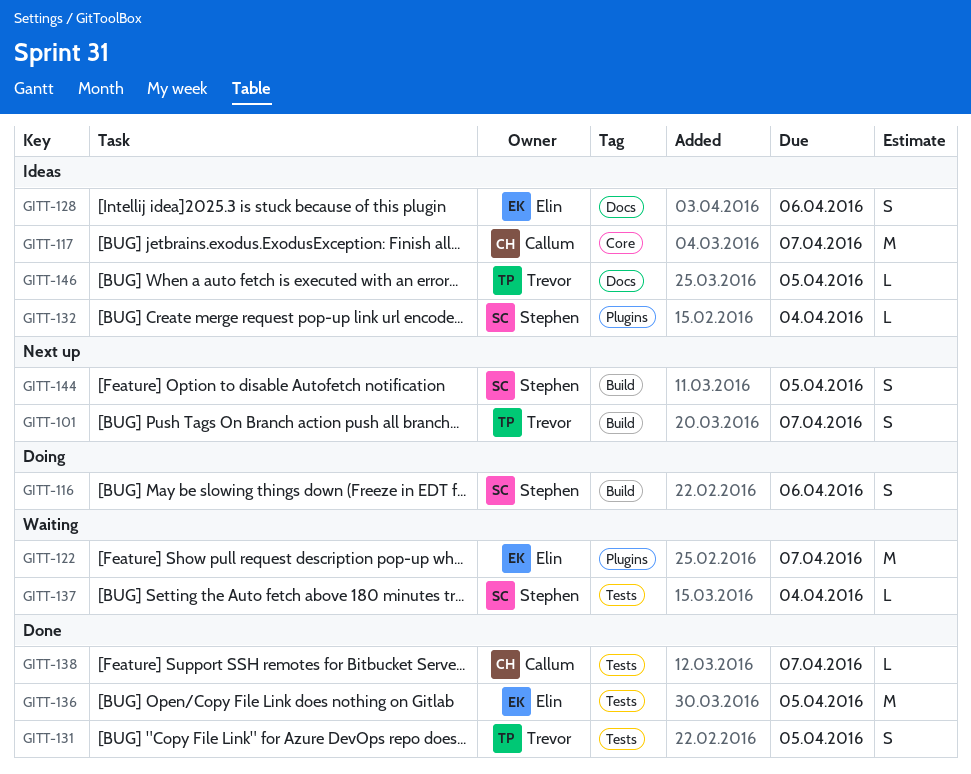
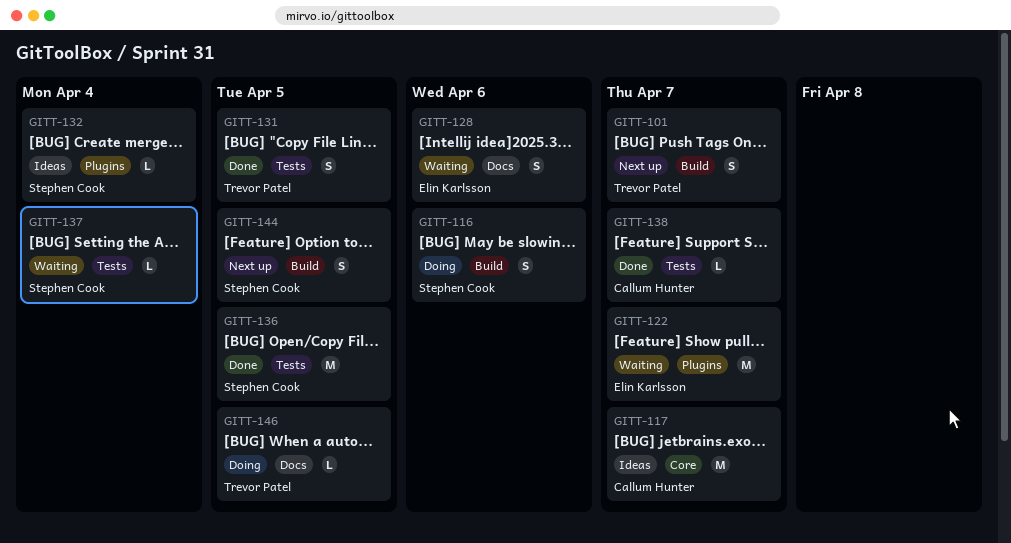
GITT-128, status: Ideas -> Waiting
GITT-136, owner: Elin Karlsson -> Stephen Cook
GITT-146, status: Ideas -> Doing

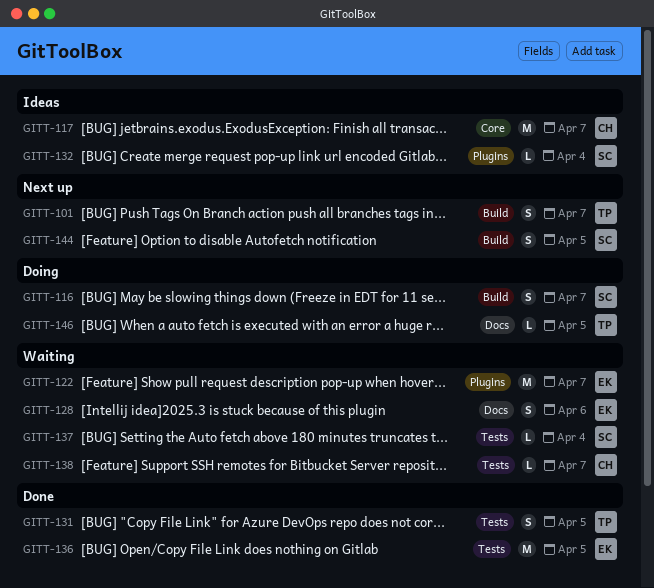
GITT-116, due: Apr 6 -> Apr 7
GITT-136, owner: Stephen Cook -> Elin Karlsson
GITT-138, status: Done -> Waiting

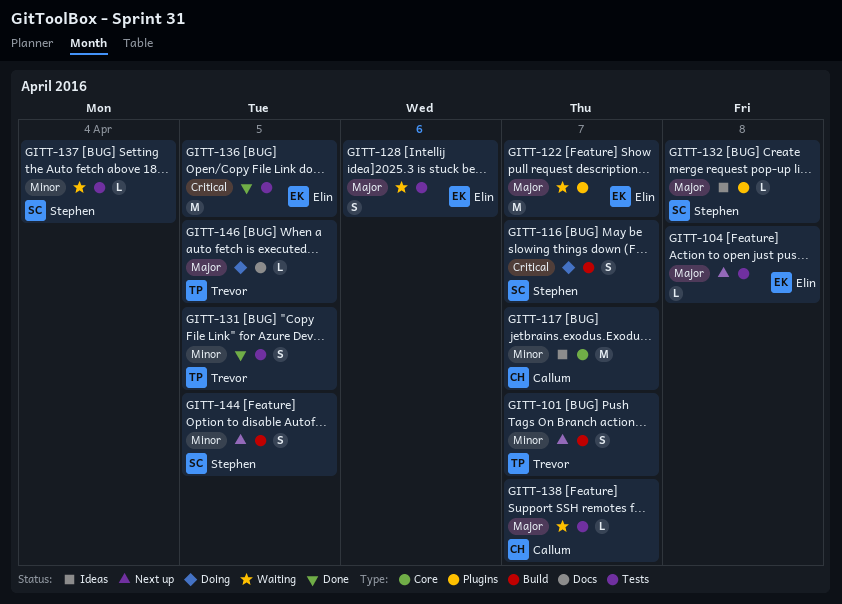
GITT-104: none -> present
GITT-128, label: Docs -> Tests
GITT-132, due: Apr 4 -> Apr 8

